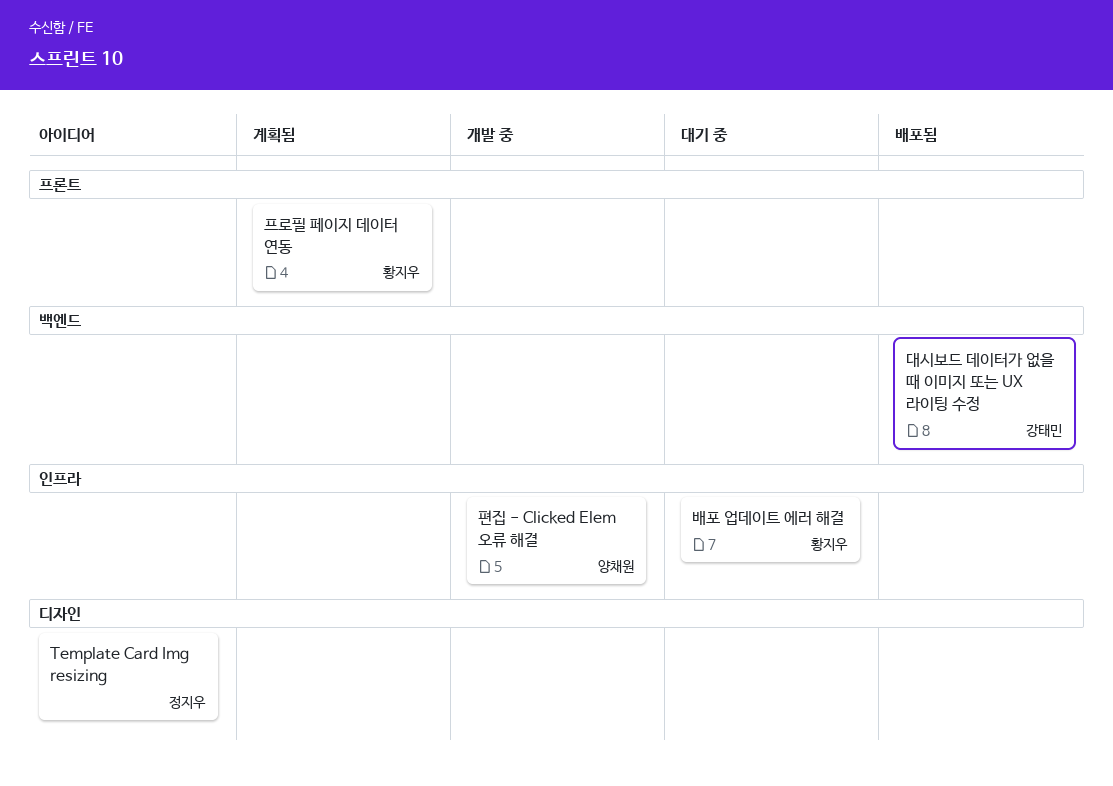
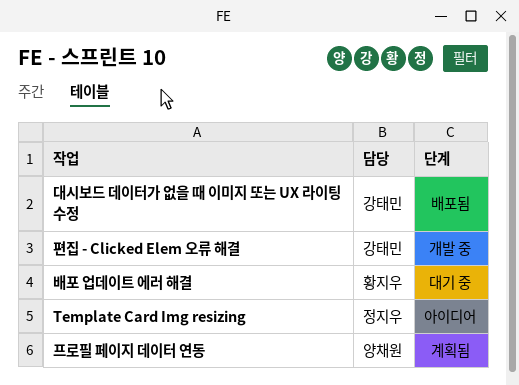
편집 - Clicked Elem 오류 해결, owner: 양채원 -> 강태민
프로필 페이지 데이터 연동, owner: 황지우 -> 양채원

